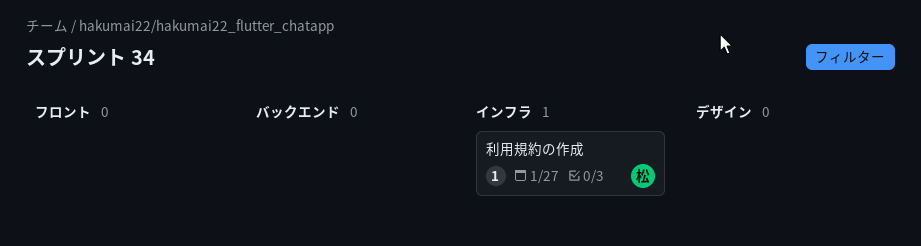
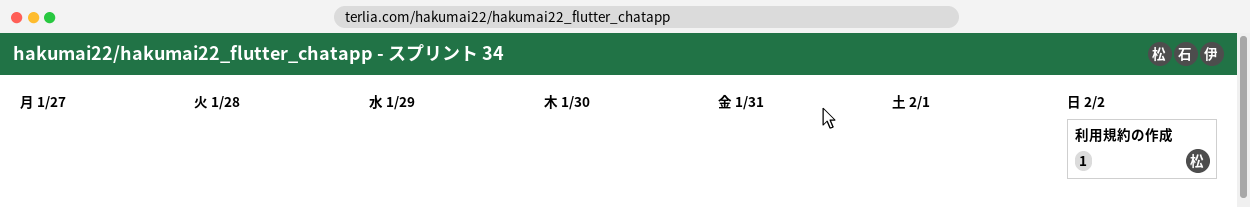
利用規約の作成, due: Jan 27 -> Feb 2

